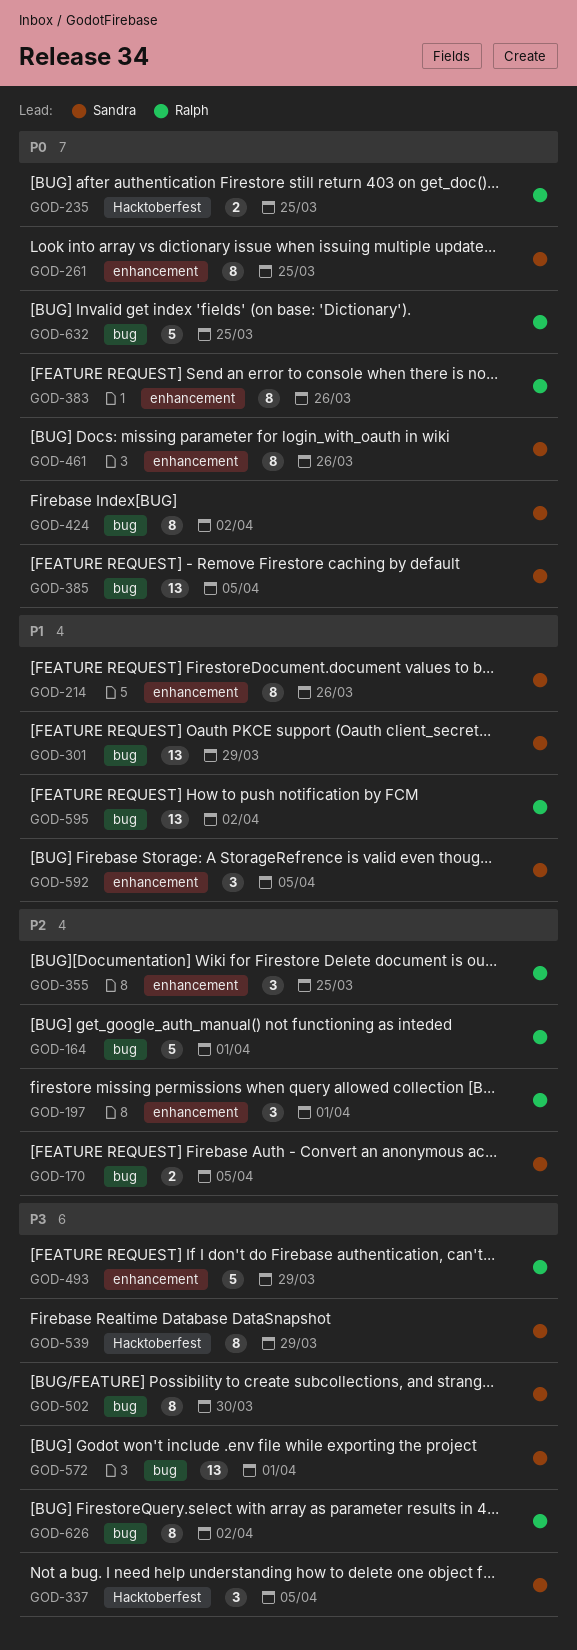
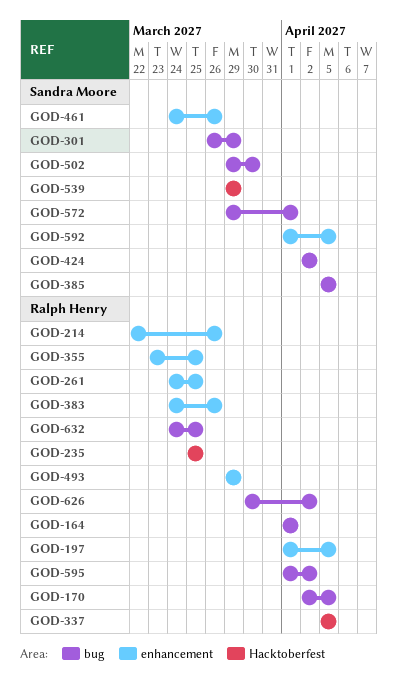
GOD-170, owner: Sandra Moore -> Ralph Henry
GOD-197, due: Apr 1 -> Apr 5
GOD-214, owner: Sandra Moore -> Ralph Henry
GOD-261, owner: Sandra Moore -> Ralph Henry
GOD-337, owner: Sandra Moore -> Ralph Henry

